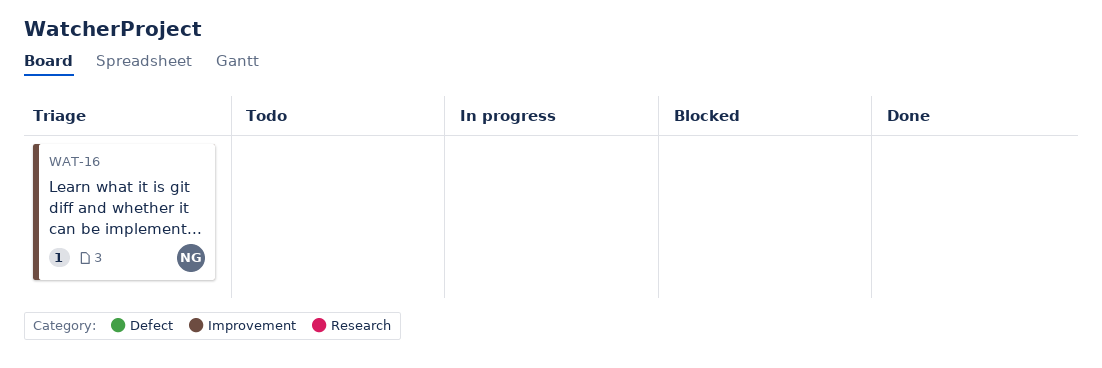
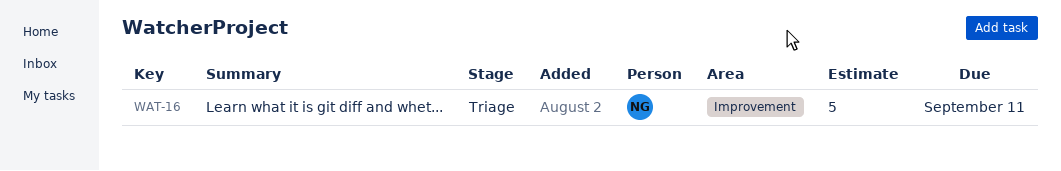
WAT-16, estimate: 1 -> 5

